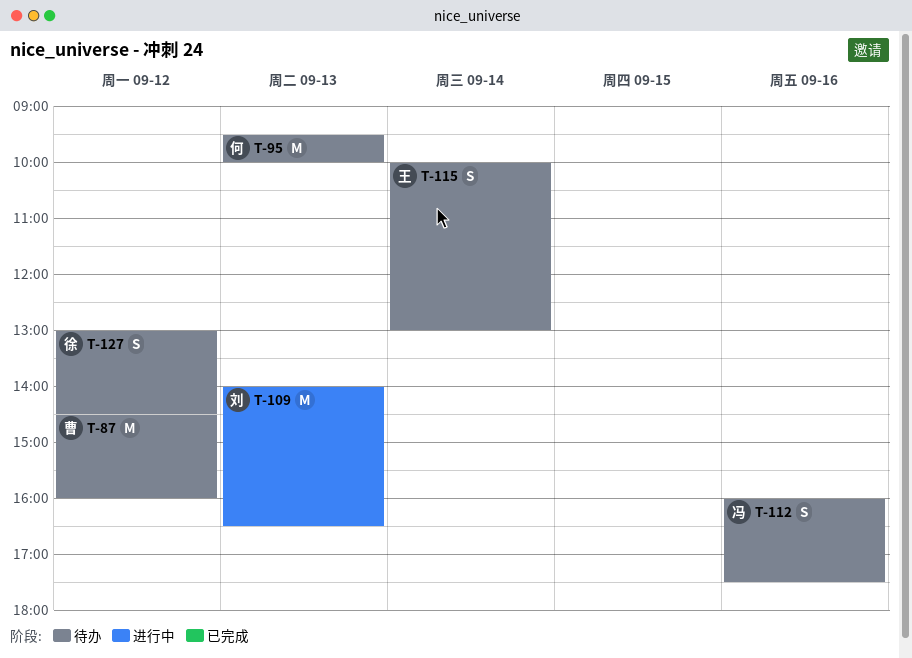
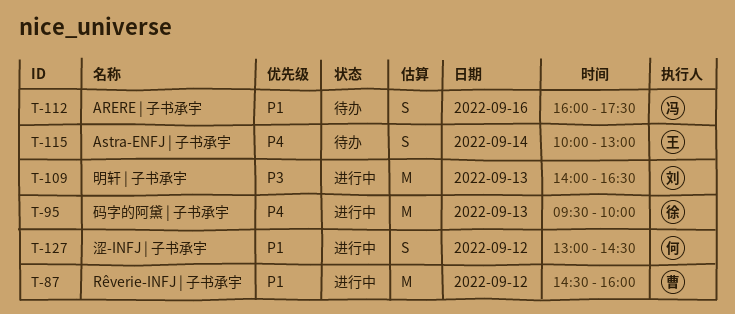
T-87, status: 待办 -> 进行中
T-95, status: 待办 -> 进行中
T-95, owner: 何 -> 徐
T-127, status: 待办 -> 进行中
T-127, owner: 徐 -> 何

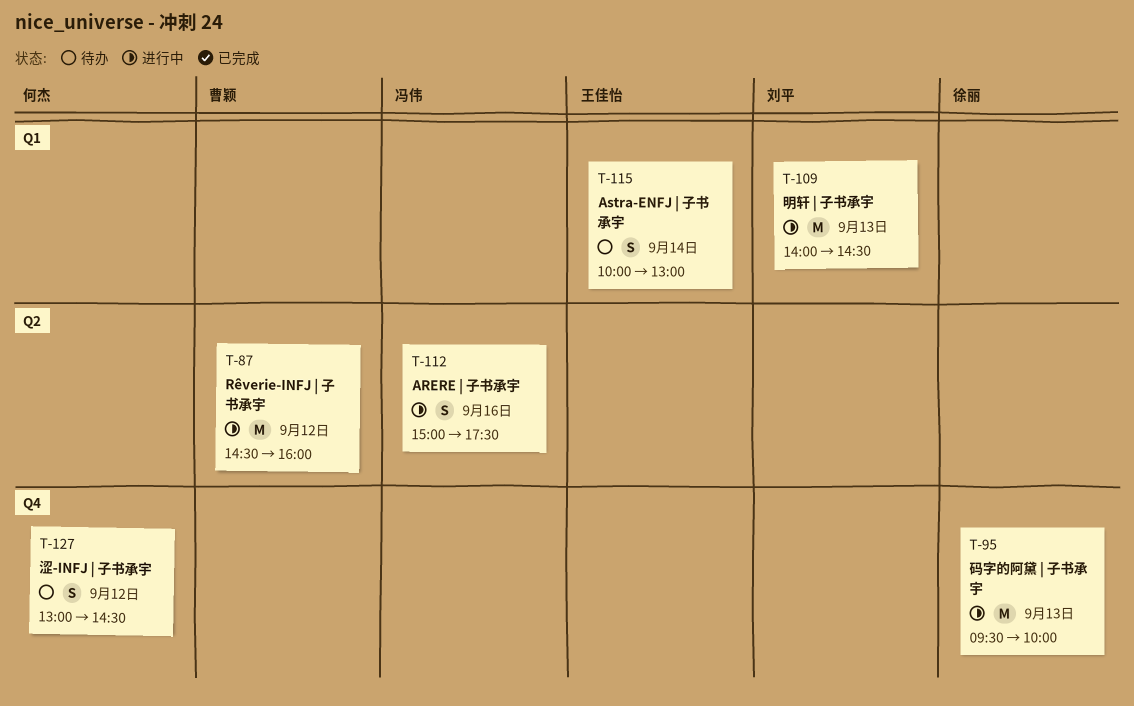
T-109, ends: 16:30 -> 14:30
T-112, status: 待办 -> 进行中
T-112, begins: 16:00 -> 15:00
T-127, status: 进行中 -> 待办

